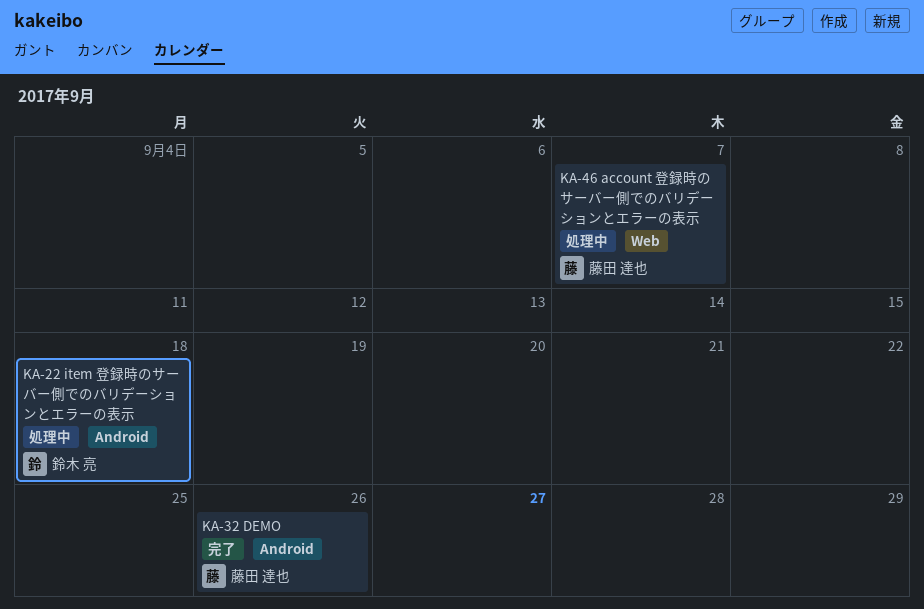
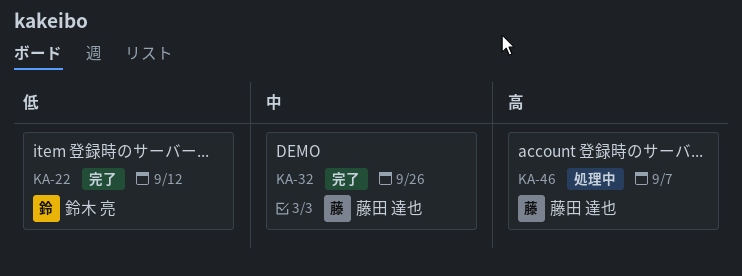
KA-22, status: 処理中 -> 完了
KA-22, due: Sep 18 -> Sep 12

